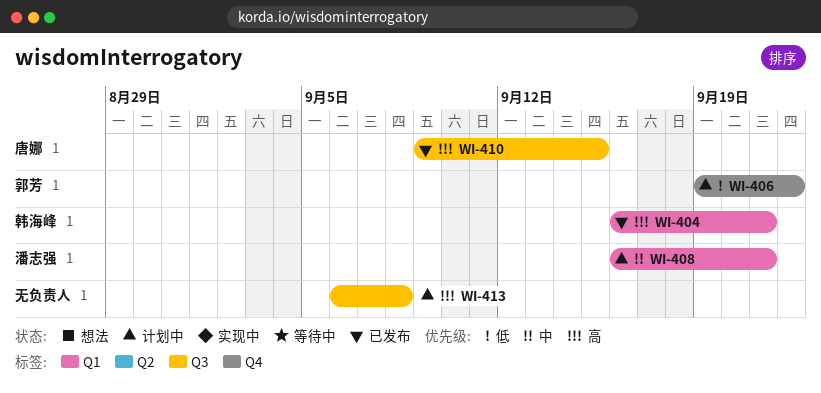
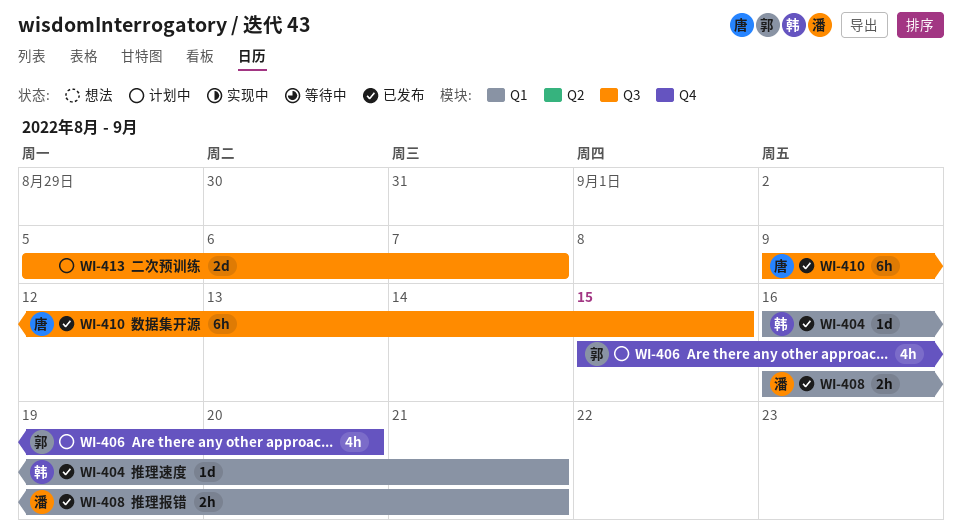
WI-406, start: Sep 19 -> Sep 15
WI-406, due: Sep 22 -> Sep 20
WI-408, status: 计划中 -> 已发布
WI-413, start: Sep 6 -> Sep 5
WI-413, due: Sep 8 -> Sep 7

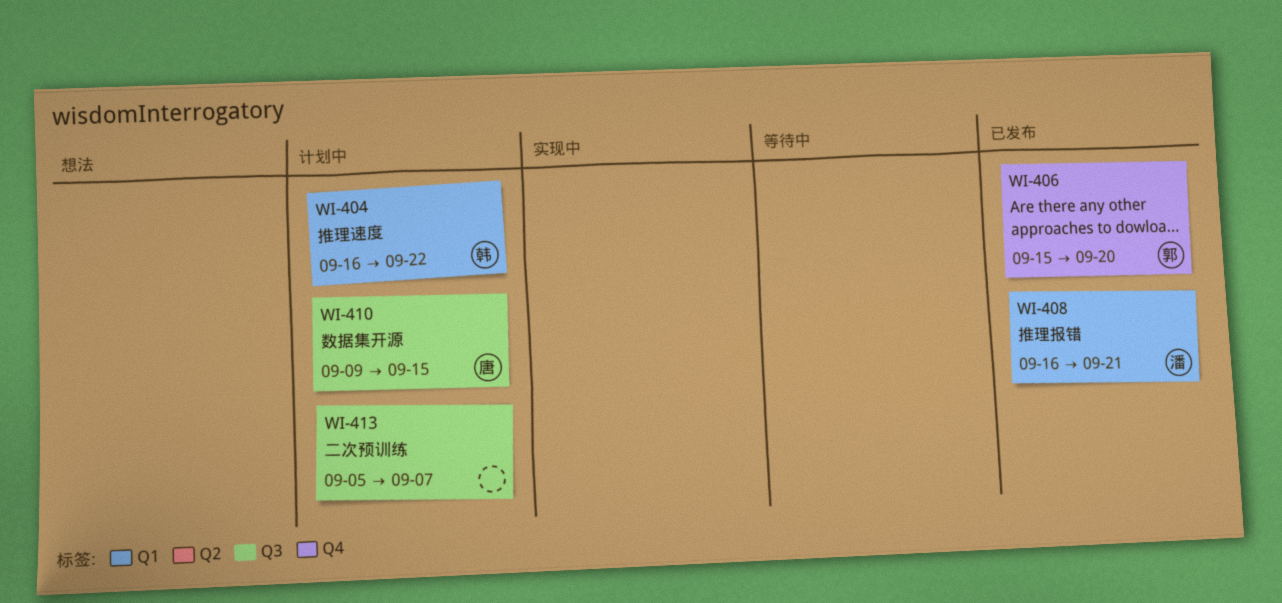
WI-404, status: 已发布 -> 计划中
WI-404, due: Sep 21 -> Sep 22
WI-406, status: 计划中 -> 已发布
WI-410, status: 已发布 -> 计划中

